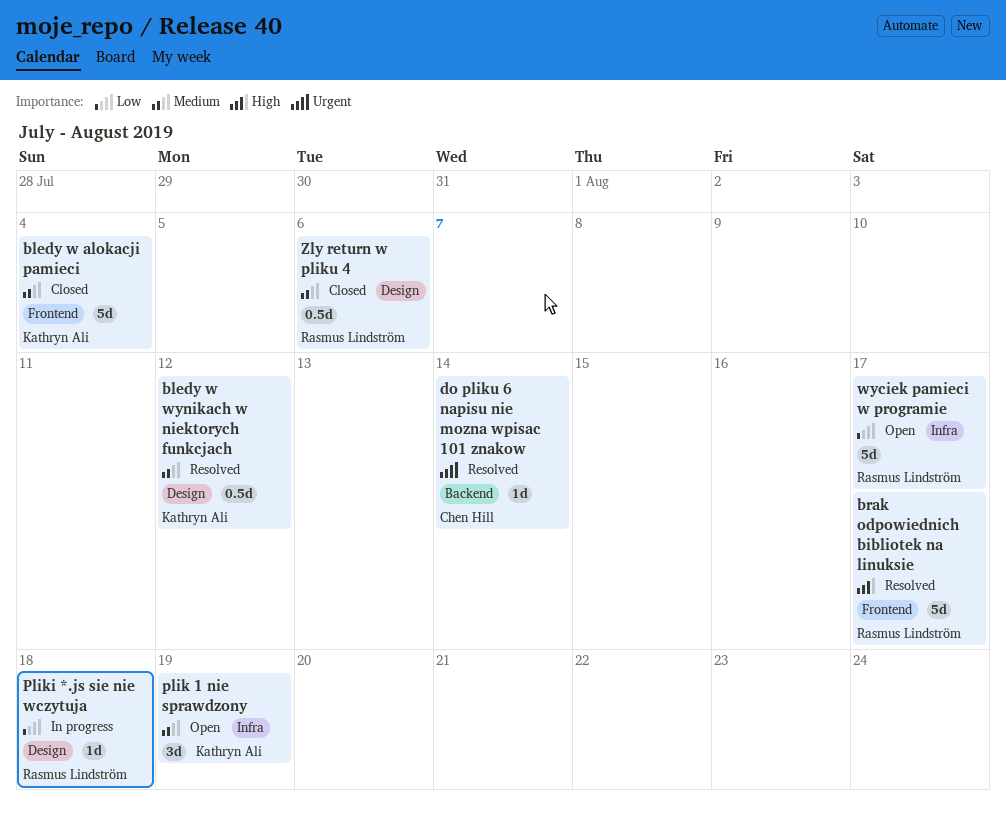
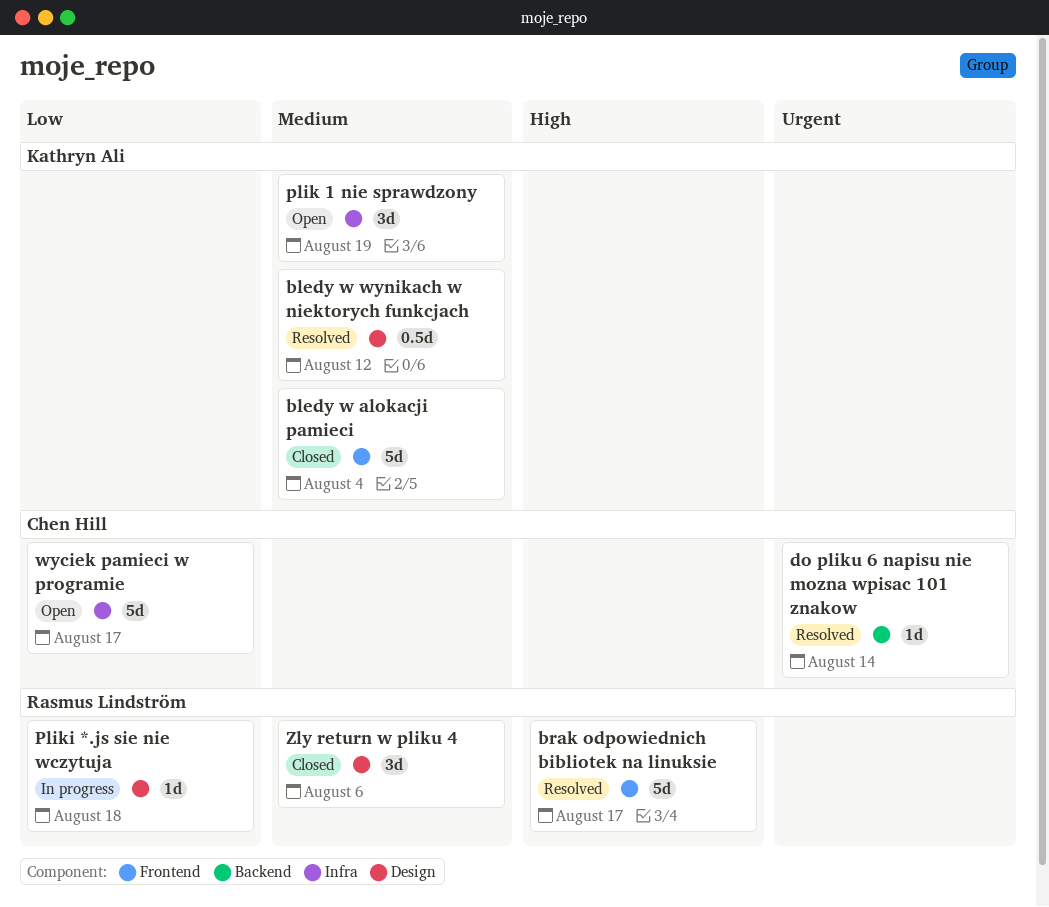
wyciek pamieci w programie, owner: Rasmus Lindström -> Chen Hill
Zly return w pliku 4, estimate: 0.5d -> 3d

